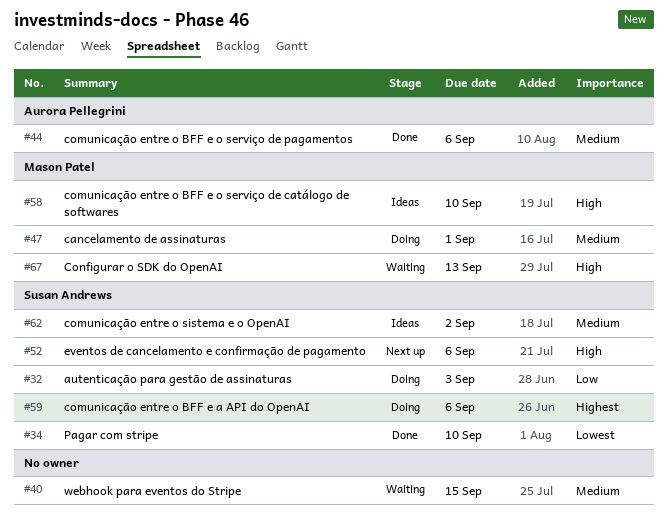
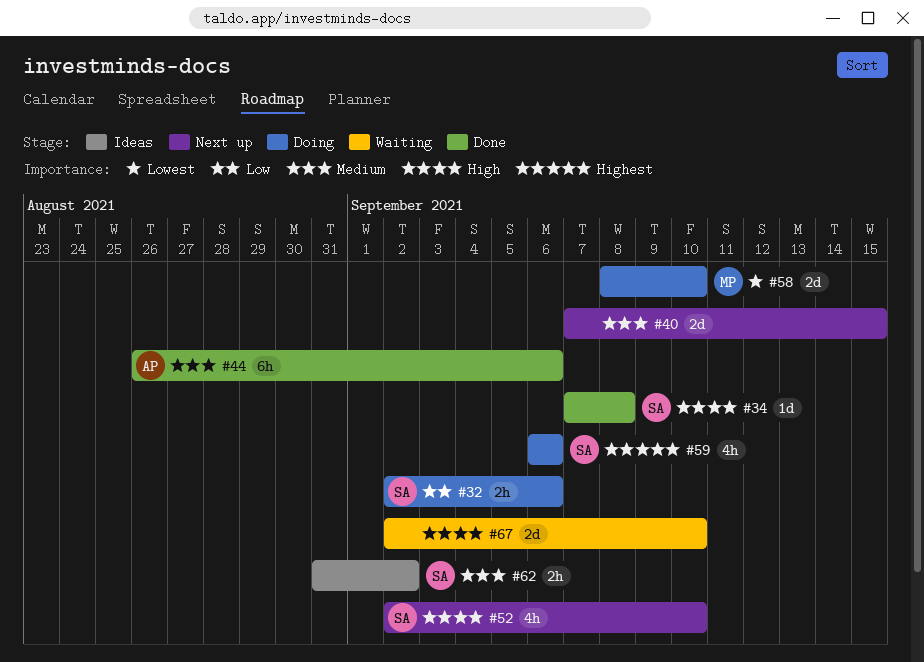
#32, due: Sep 3 -> Sep 6
#34, priority: Lowest -> High
#34, due: Sep 10 -> Sep 8
#40, status: Waiting -> Next up
#47: present -> none
#52, due: Sep 6 -> Sep 10
#58, status: Ideas -> Doing
#58, priority: High -> Lowest
#67, owner: Mason Patel -> none
#67, due: Sep 13 -> Sep 10

